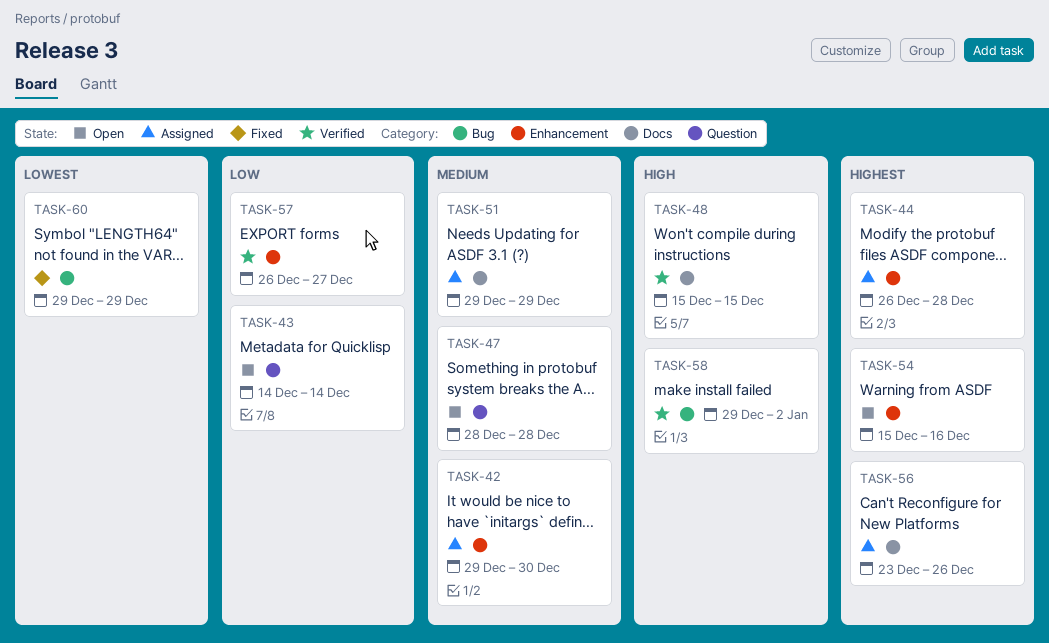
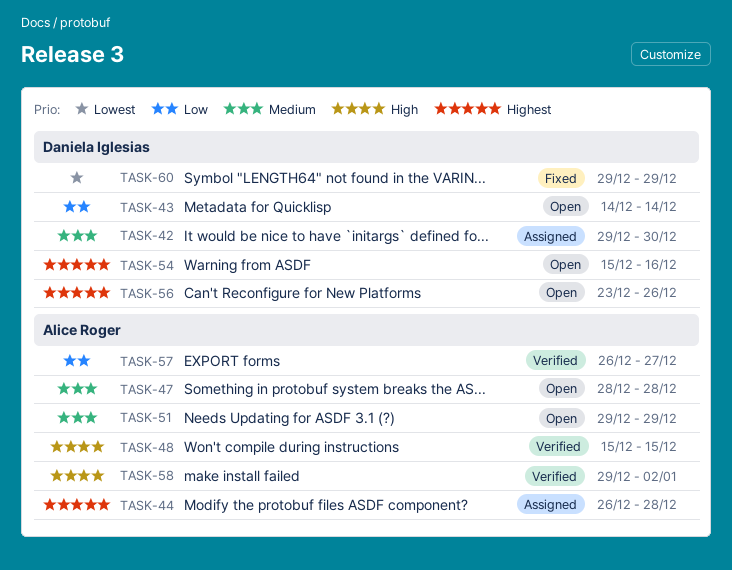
TASK-51, status: Assigned -> Open
TASK-56, status: Assigned -> Open

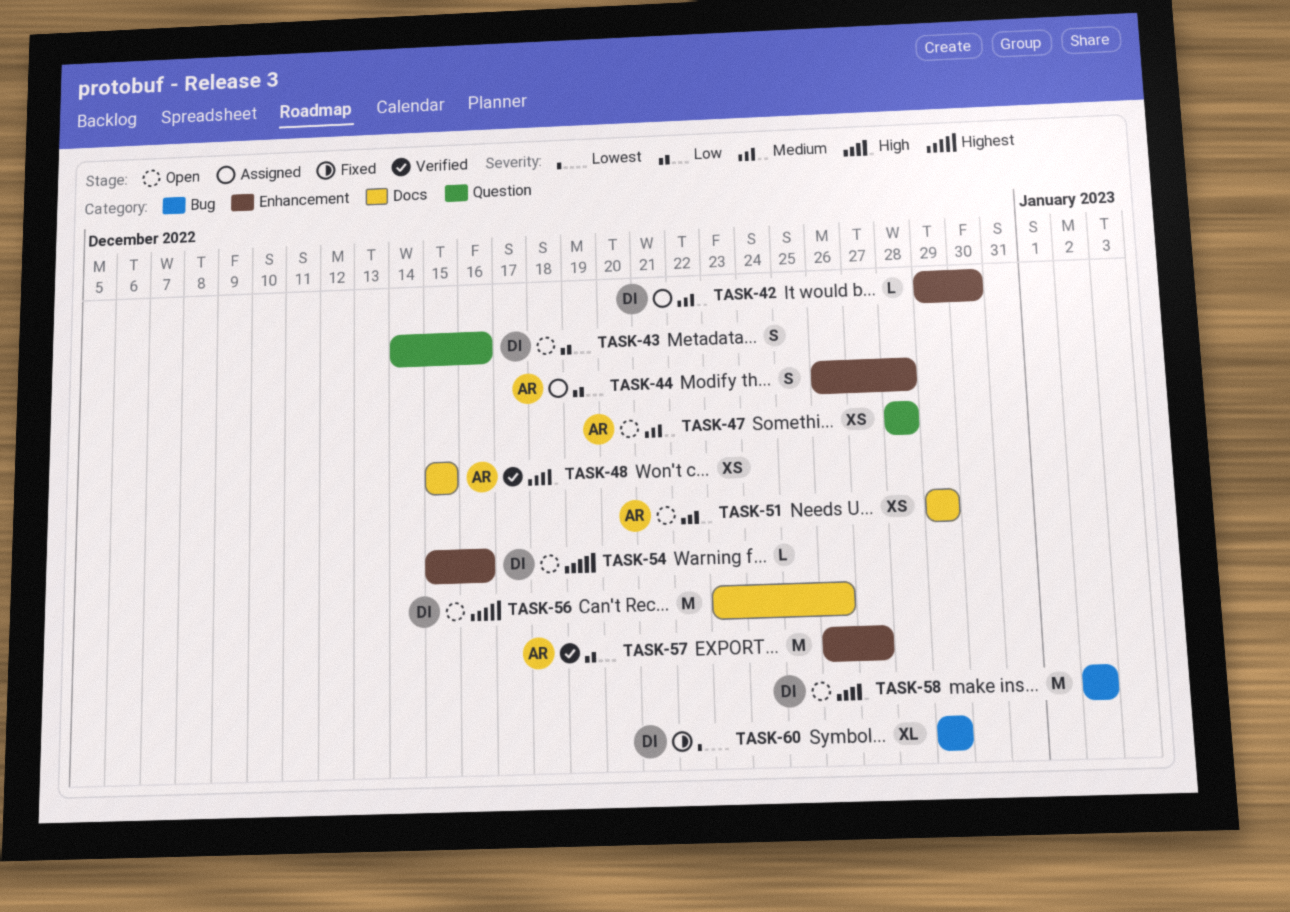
TASK-43, due: Dec 14 -> Dec 16
TASK-44, priority: Highest -> Low
TASK-58, status: Verified -> Open
TASK-58, owner: Alice Roger -> Daniela Iglesias
TASK-58, start: Dec 29 -> Jan 2

